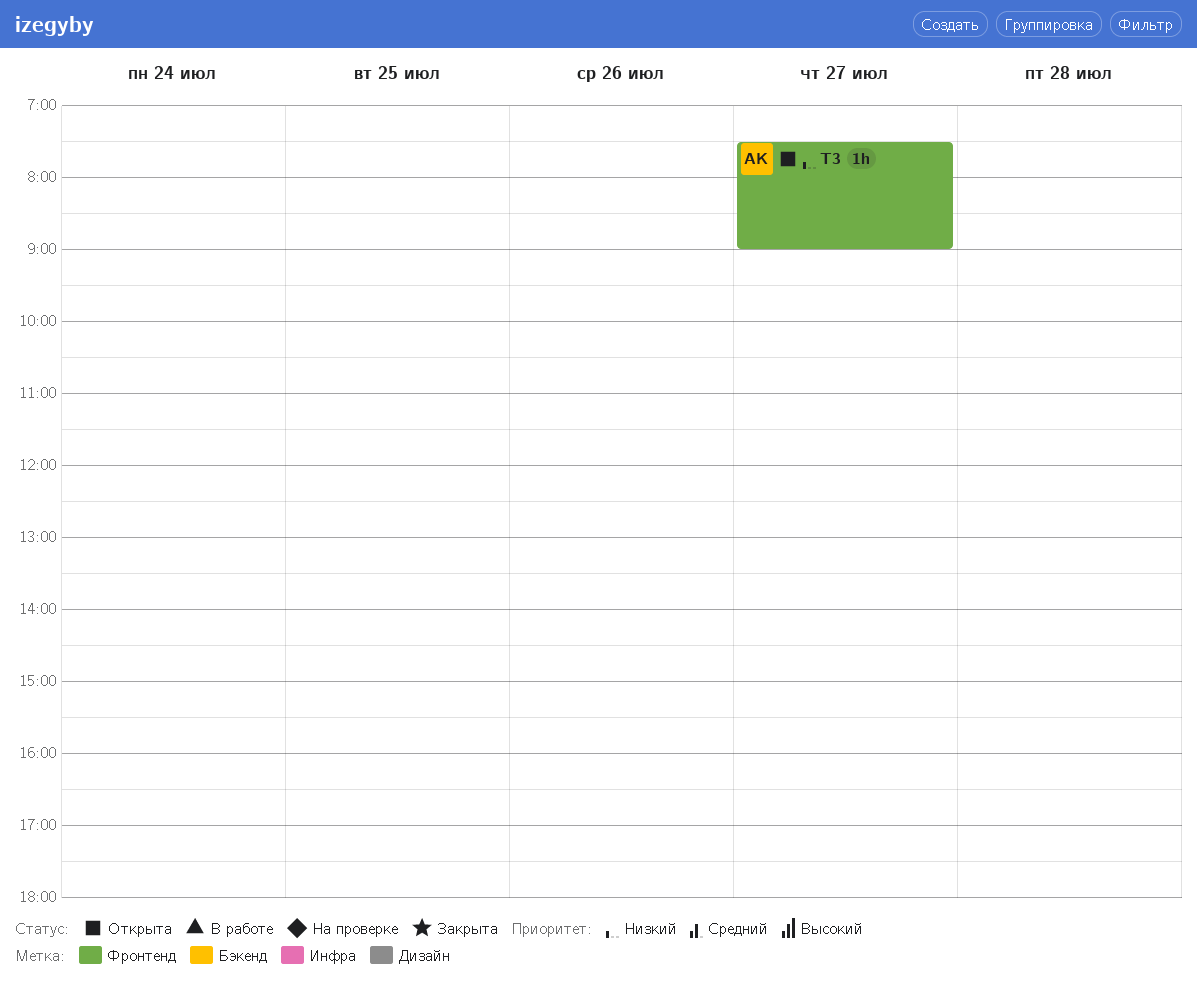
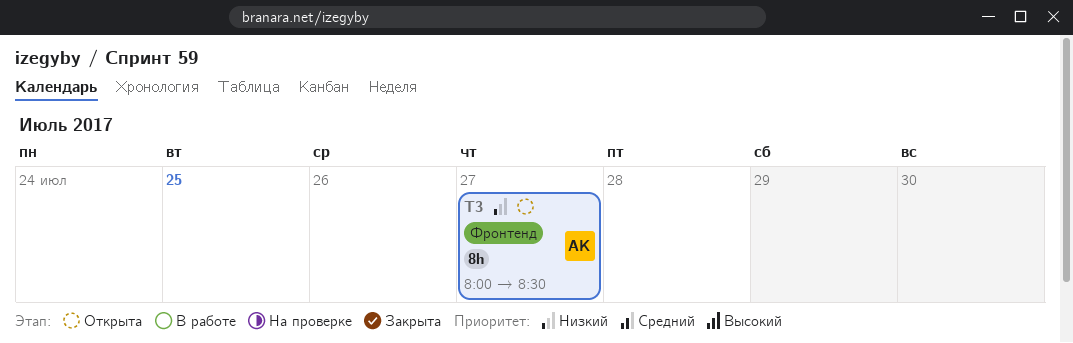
T3, estimate: 1h -> 8h
T3, begins: 07:30 -> 08:00
T3, ends: 09:00 -> 08:30

